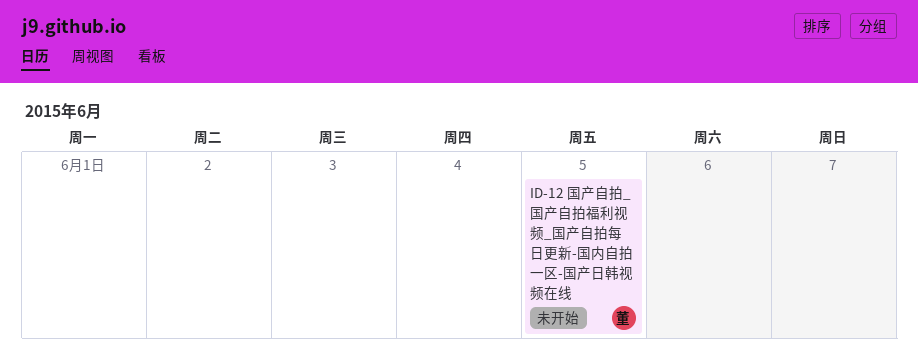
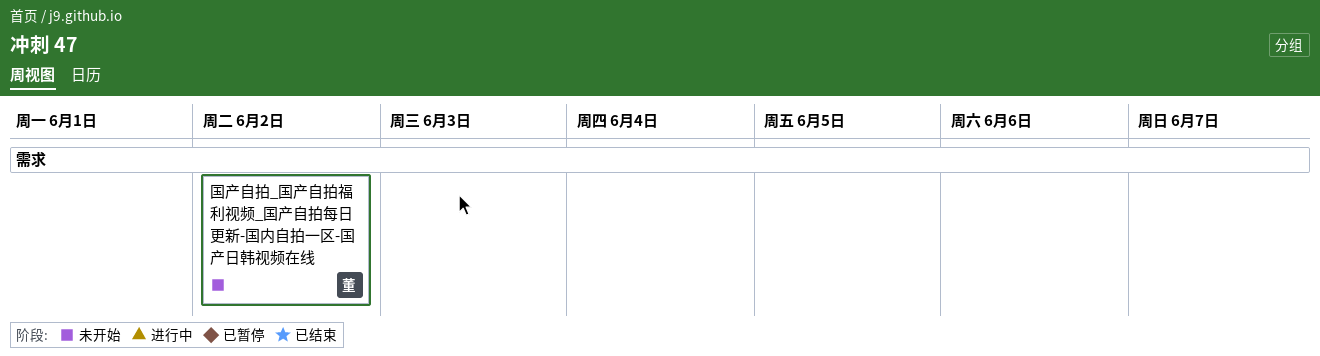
国产自拍_国产自拍福利视频_国产自拍每日更新-国内自拍一区-国产日韩视频在线, due: Jun 5 -> Jun 2

